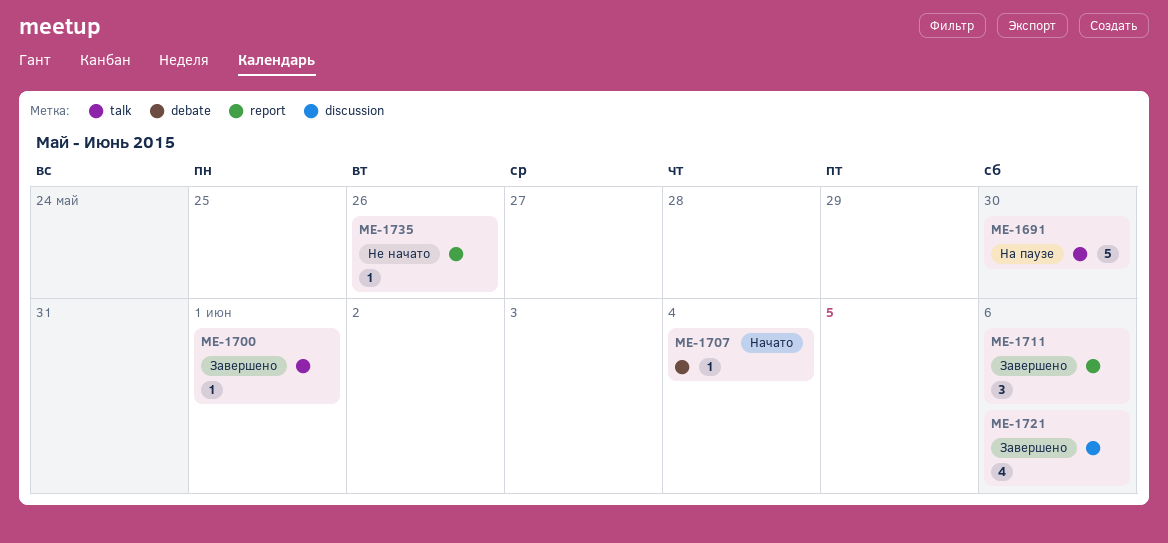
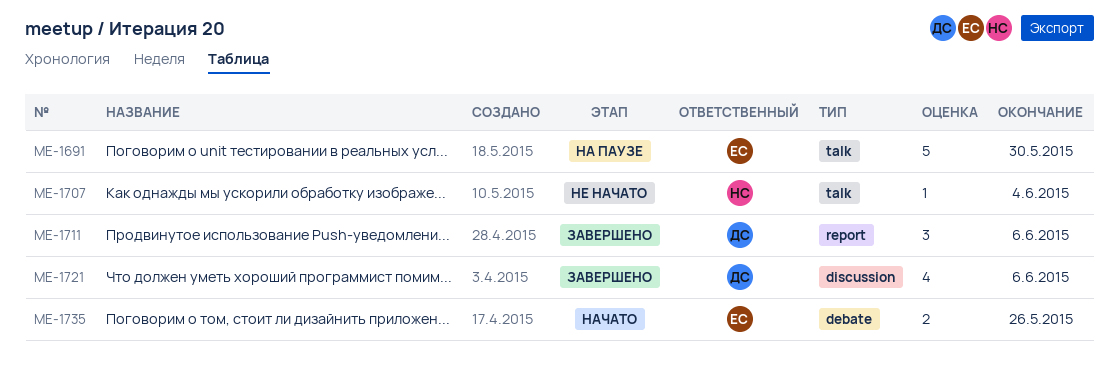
ME-1700: present -> none
ME-1707, status: Начато -> Не начато
ME-1707, label: debate -> talk
ME-1735, status: Не начато -> Начато
ME-1735, label: report -> debate
ME-1735, estimate: 1 -> 2

